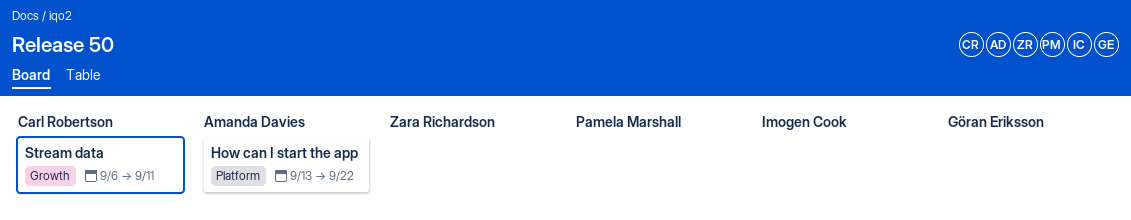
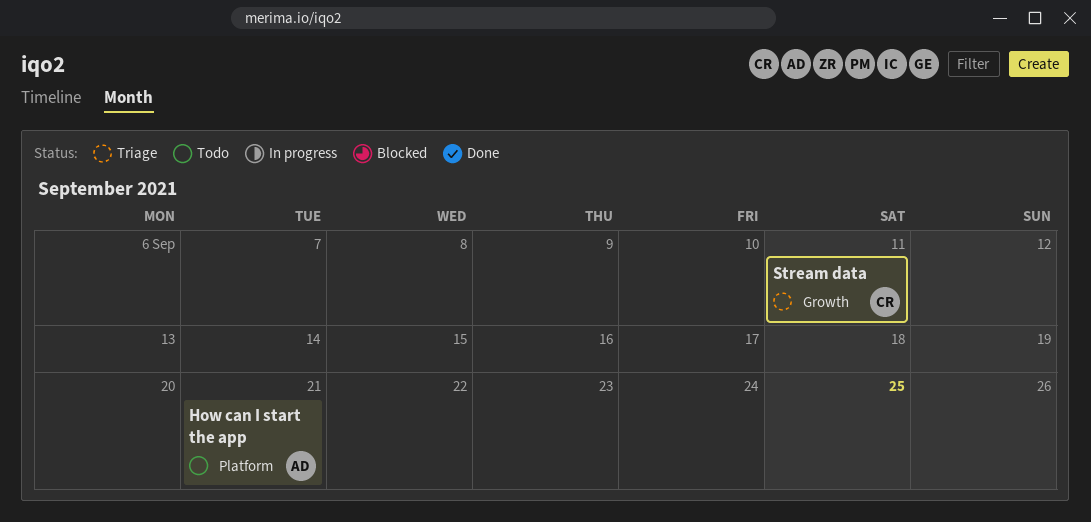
How can I start the app, due: Sep 22 -> Sep 21

